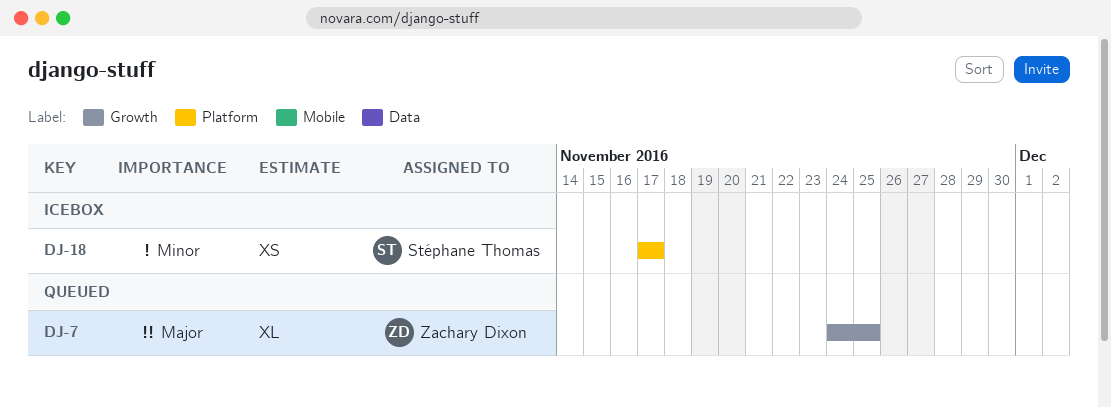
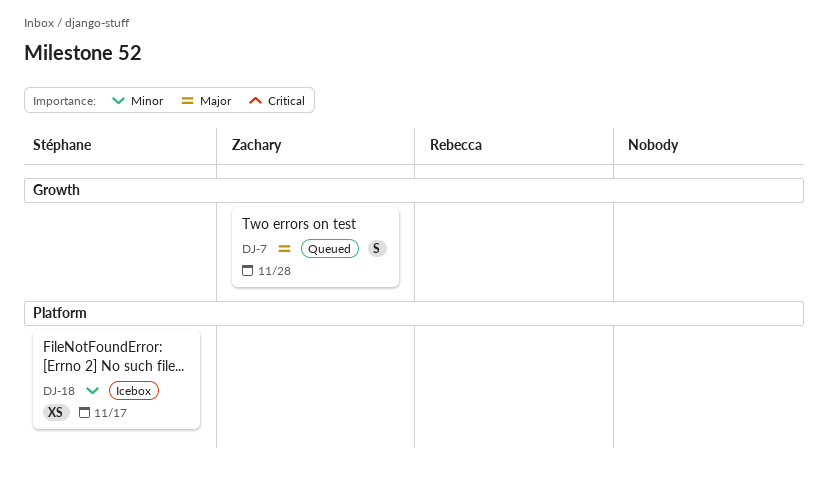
DJ-7, estimate: XL -> S
DJ-7, due: Nov 25 -> Nov 28

